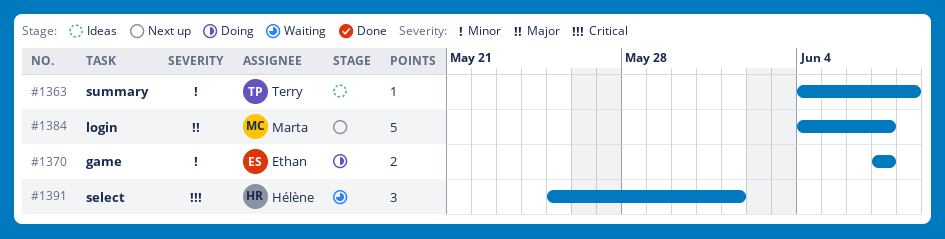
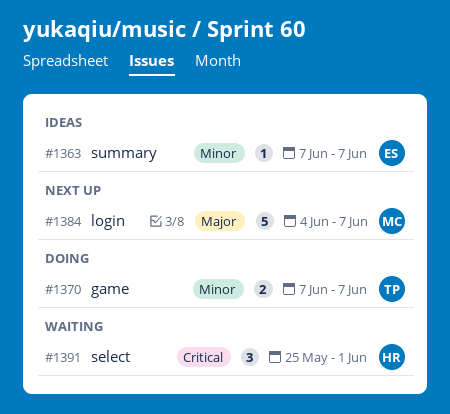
#1363, owner: Terry -> Ethan
#1363, start: Jun 4 -> Jun 7
#1363, due: Jun 8 -> Jun 7
#1370, owner: Ethan -> Terry

